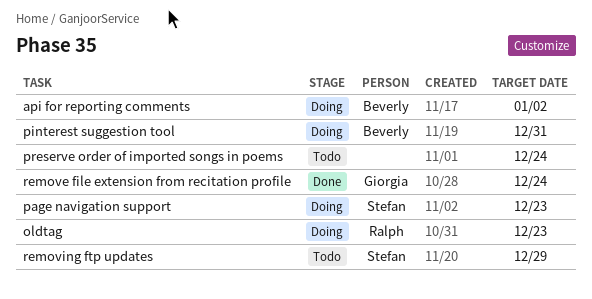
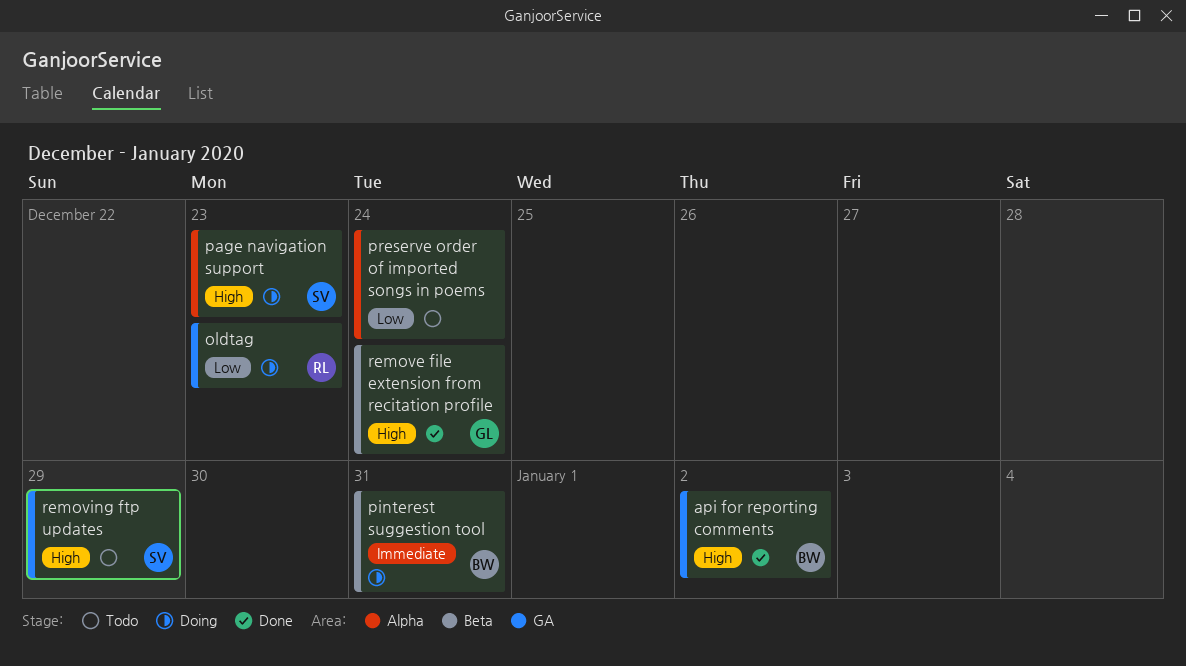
api for reporting comments, status: Doing -> Done

